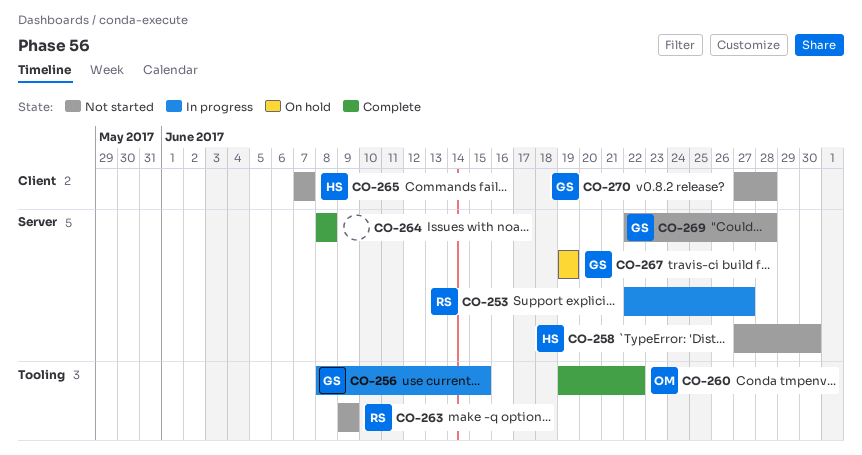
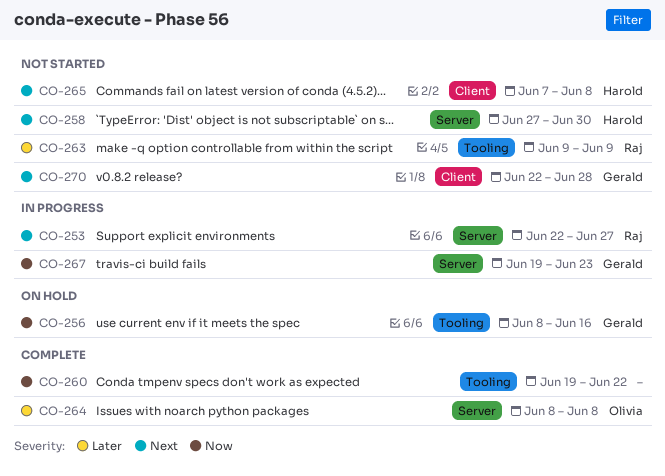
CO-256, status: In progress -> On hold
CO-256, due: Jun 15 -> Jun 16
CO-260, owner: Olivia -> none
CO-264, owner: none -> Olivia
CO-265, due: Jun 7 -> Jun 8
CO-267, status: On hold -> In progress
CO-267, due: Jun 19 -> Jun 23
CO-269: present -> none
CO-270, start: Jun 27 -> Jun 22

